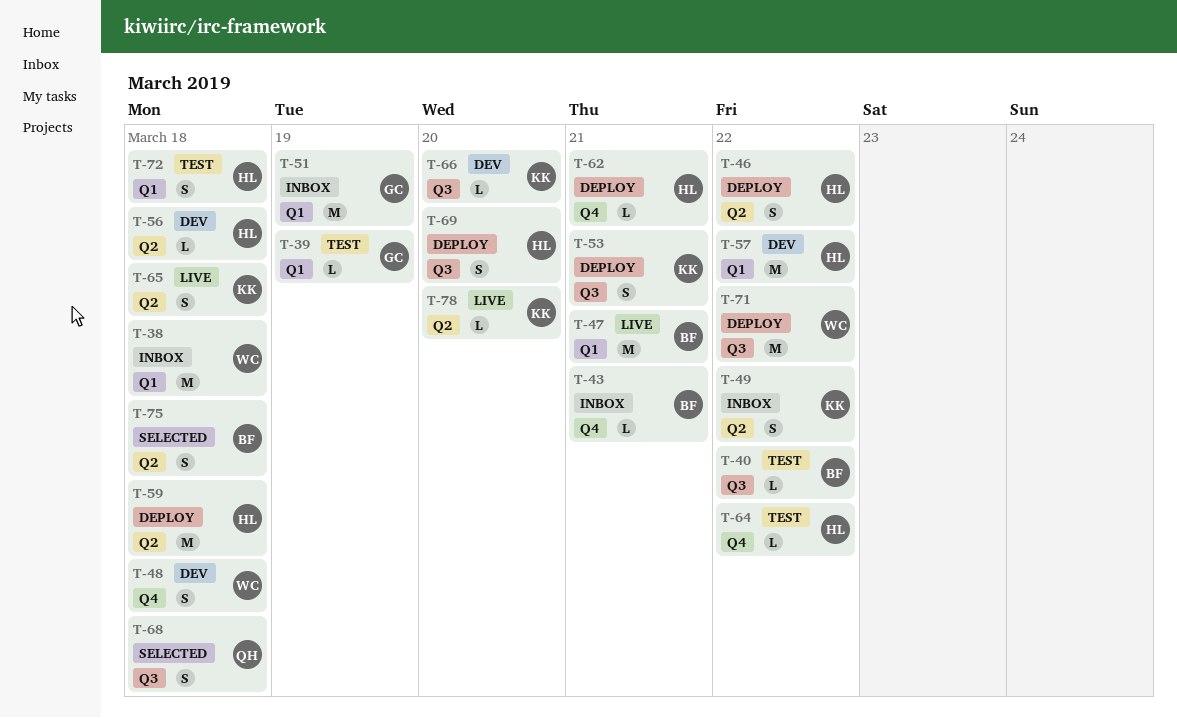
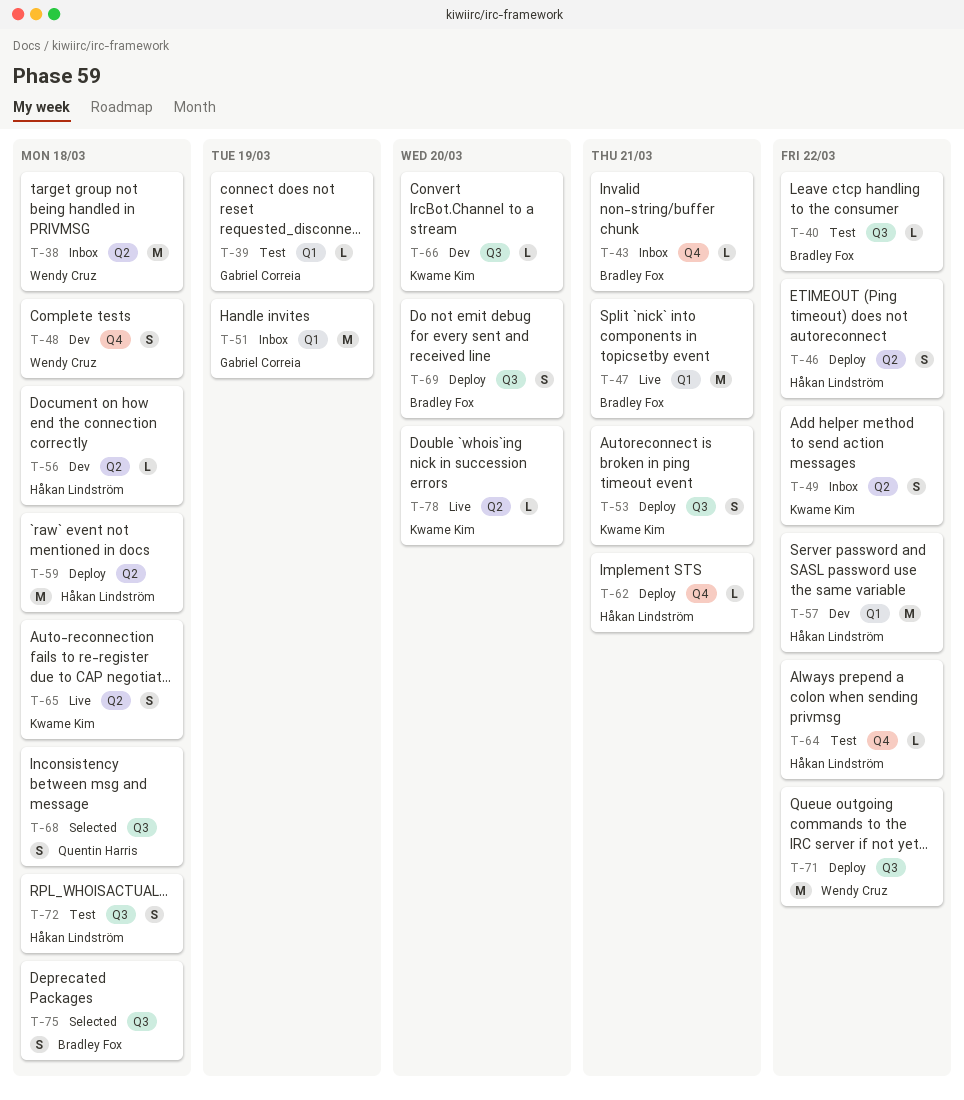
T-38, label: Q1 -> Q2
T-69, owner: Håkan Lindström -> Bradley Fox
T-72, label: Q1 -> Q3
T-75, label: Q2 -> Q3

